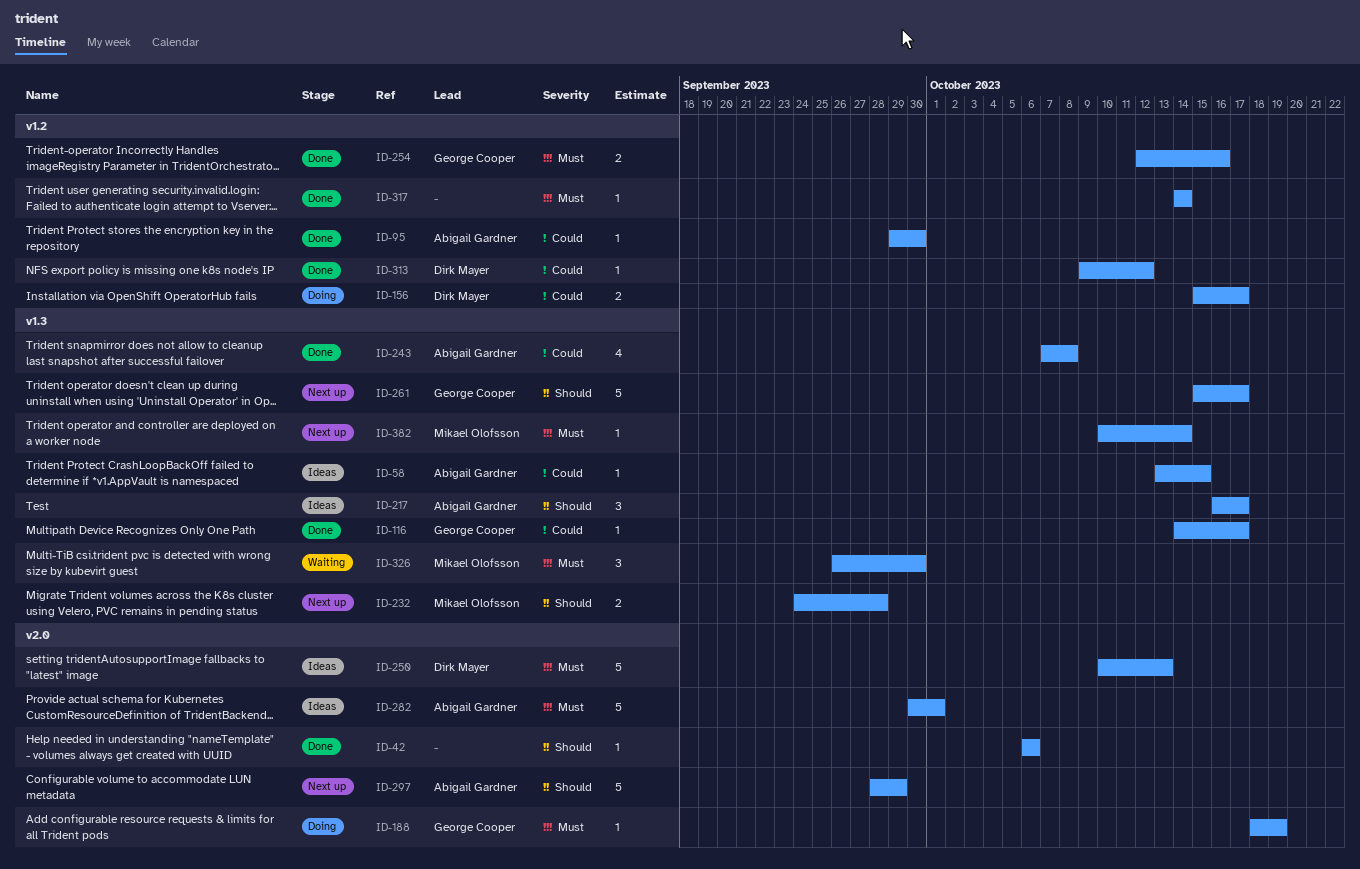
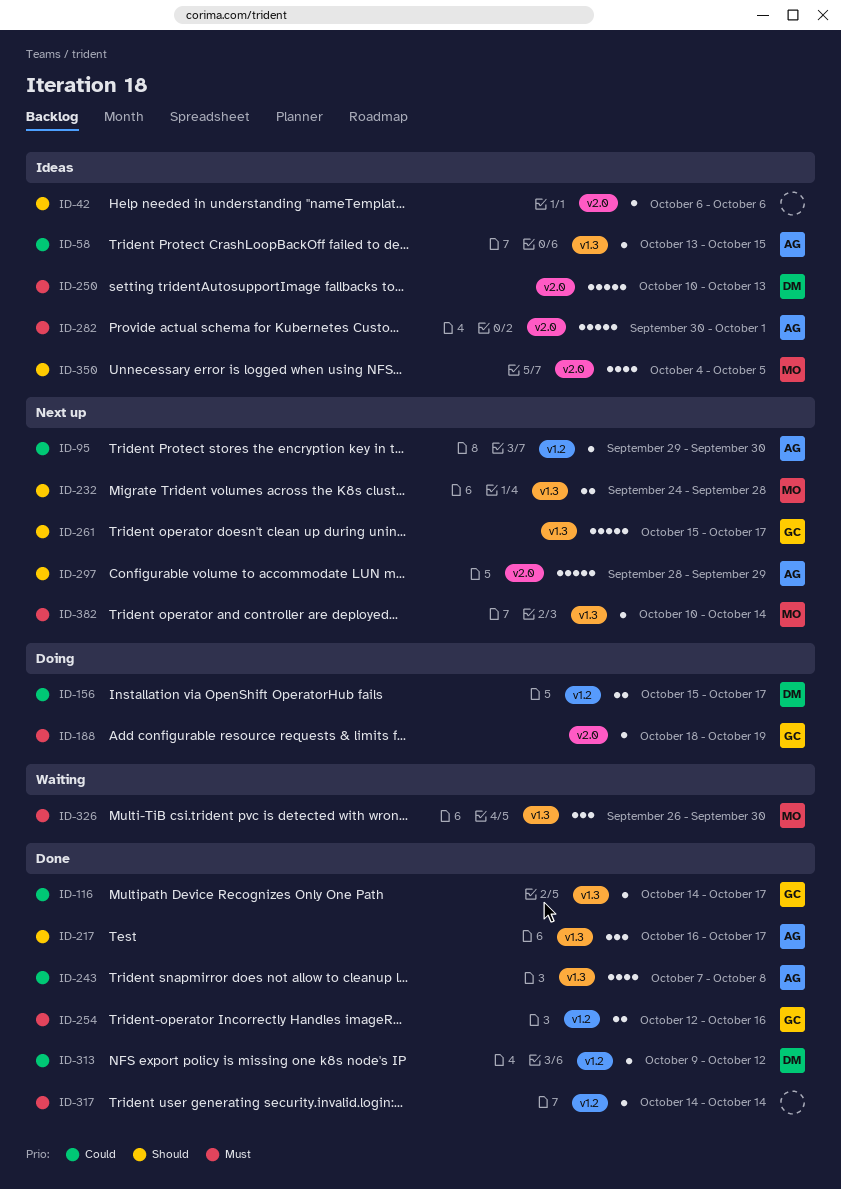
ID-42, status: Done -> Ideas
ID-95, status: Done -> Next up
ID-217, status: Ideas -> Done
ID-350: none -> present

